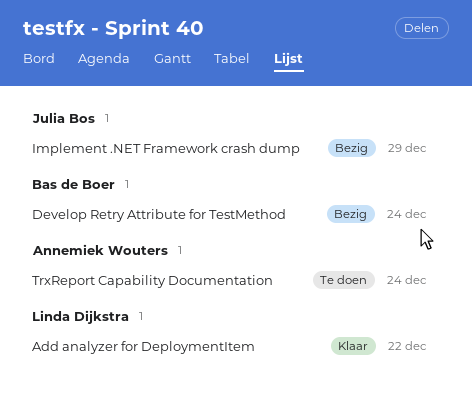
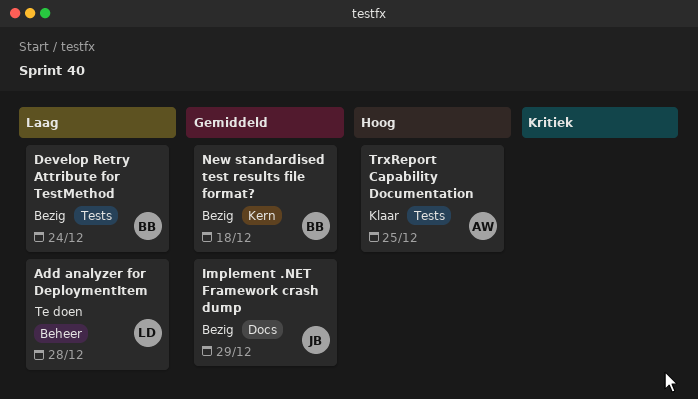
Add analyzer for DeploymentItem, status: Klaar -> Te doen
Add analyzer for DeploymentItem, due: Dec 22 -> Dec 28
New standardised test results file format?: none -> present
TrxReport Capability Documentation, status: Te doen -> Klaar
TrxReport Capability Documentation, due: Dec 24 -> Dec 25

